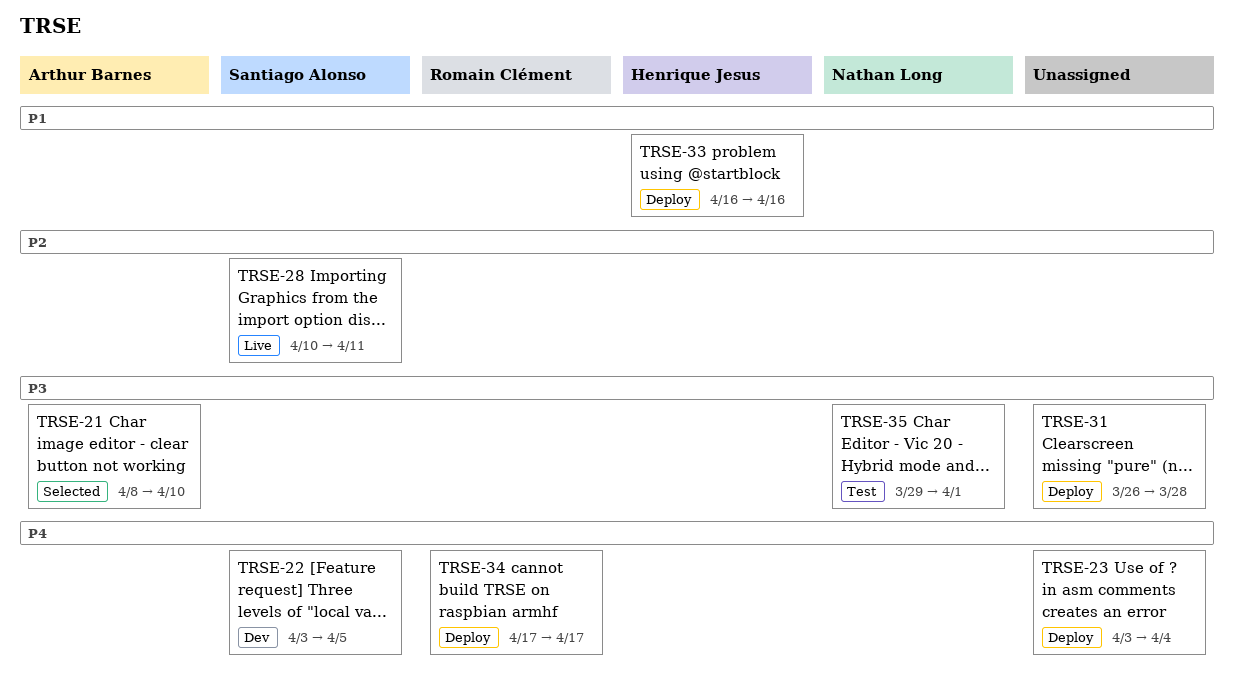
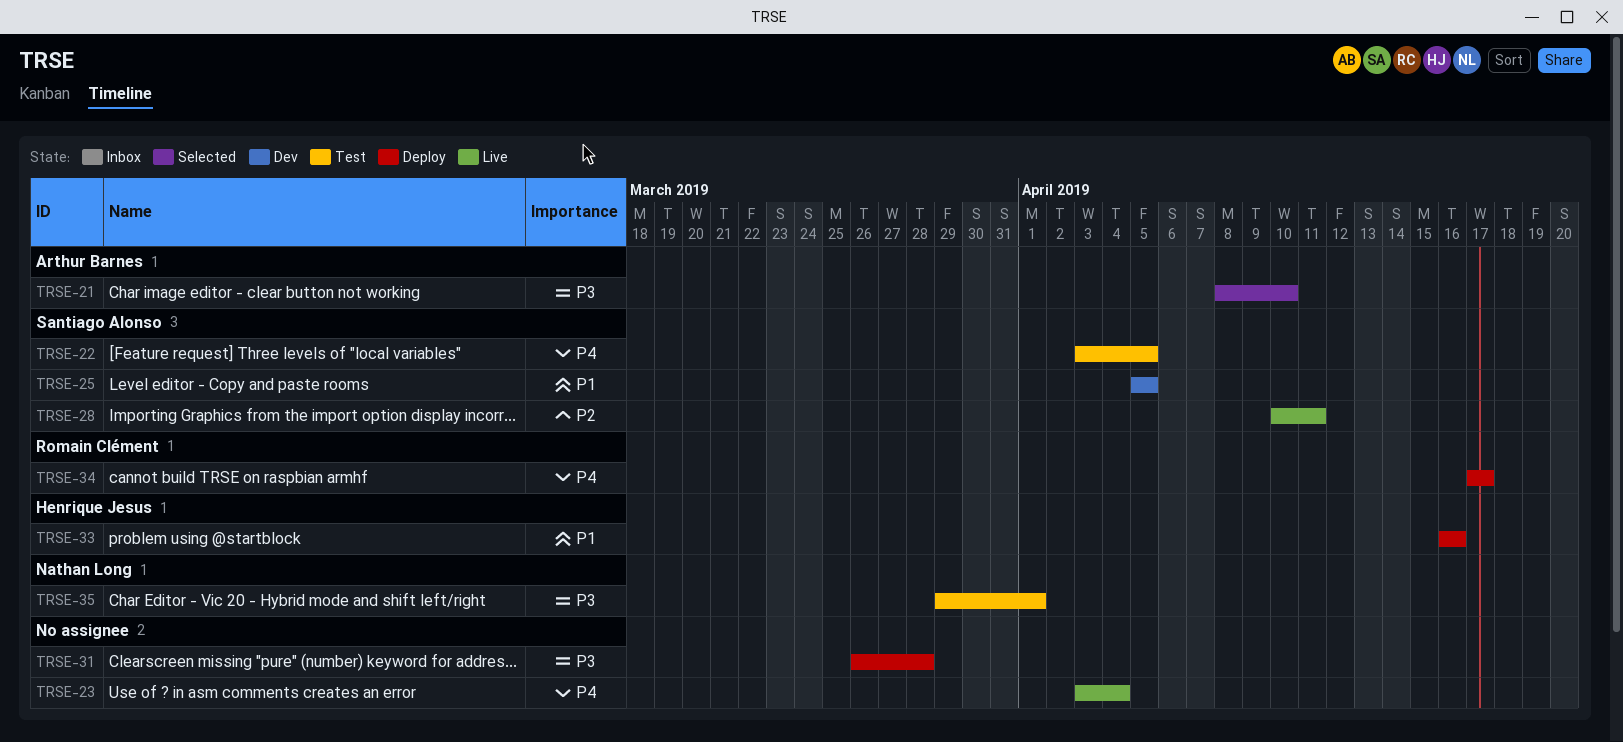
TRSE-22, status: Dev -> Test
TRSE-23, status: Deploy -> Live
TRSE-25: none -> present

